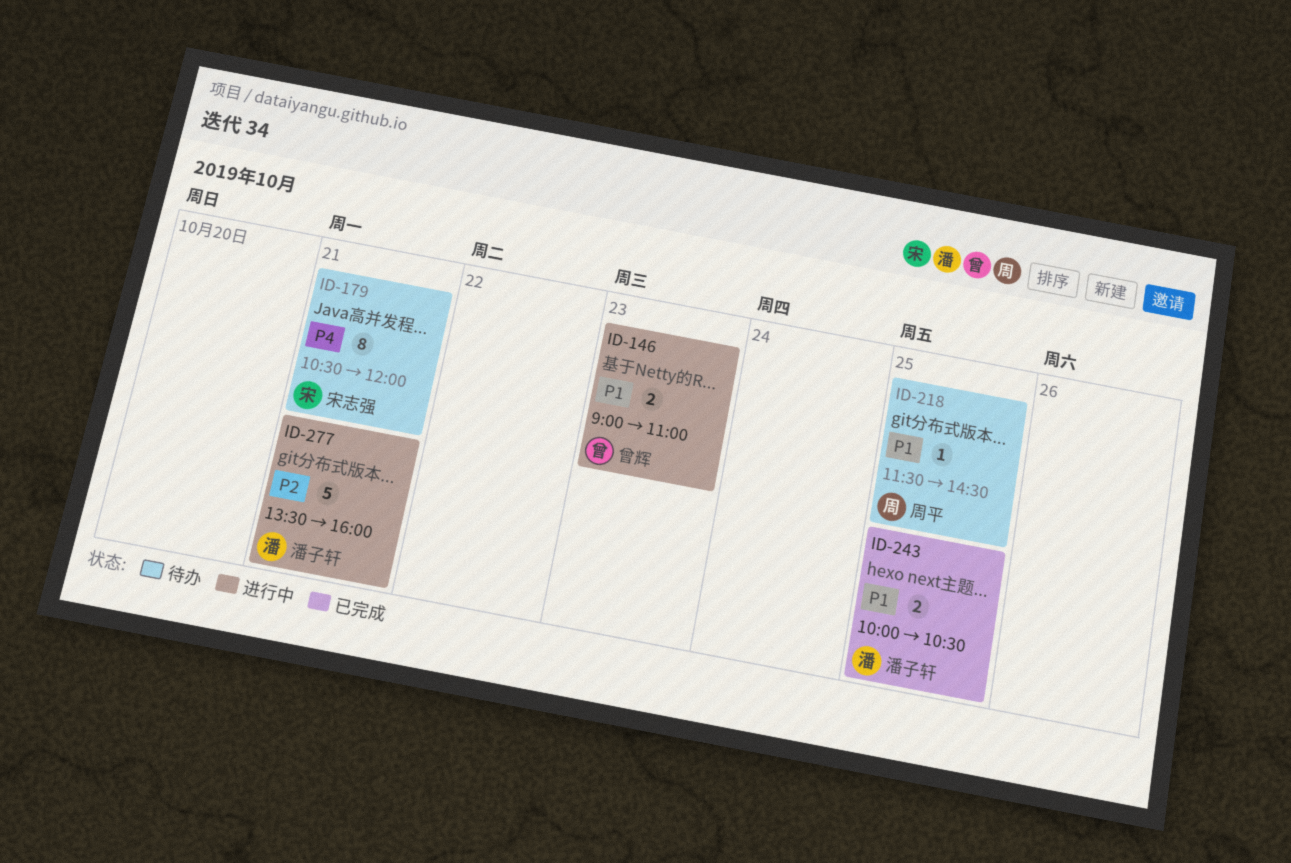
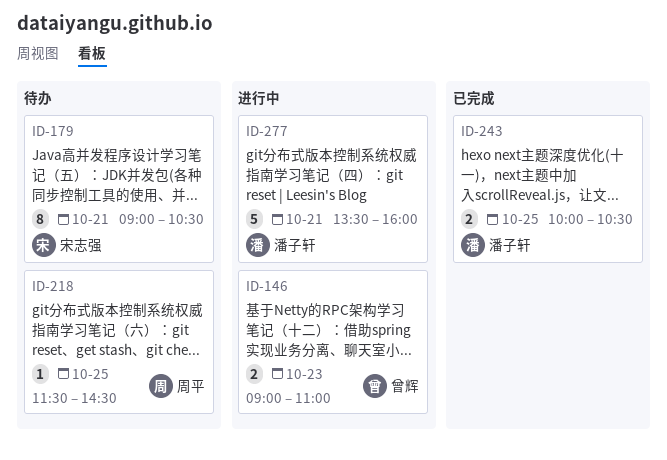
ID-179, begins: 10:30 -> 09:00
ID-179, ends: 12:00 -> 10:30

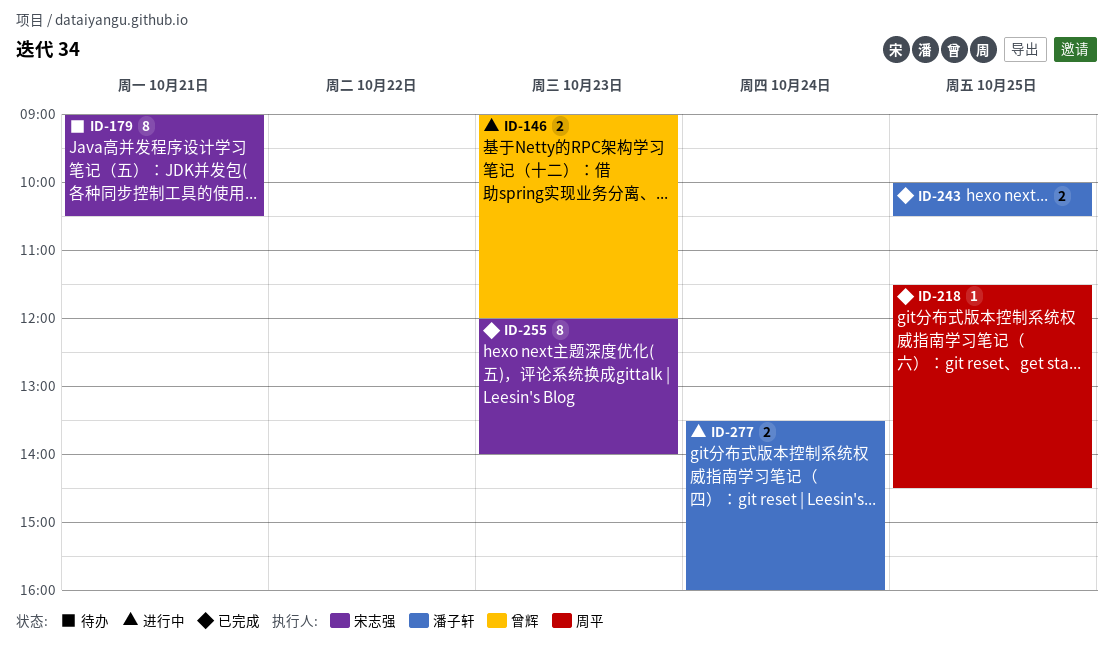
ID-146, ends: 11:00 -> 12:00
ID-218, status: 待办 -> 已完成
ID-255: none -> present
ID-277, estimate: 5 -> 2
ID-277, day: Oct 21 -> Oct 24

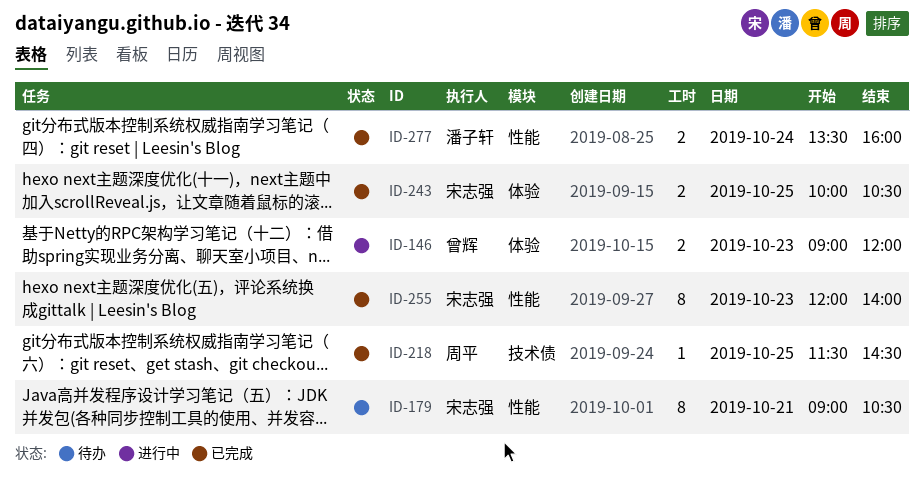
ID-243, owner: 潘子轩 -> 宋志强
ID-277, status: 进行中 -> 已完成

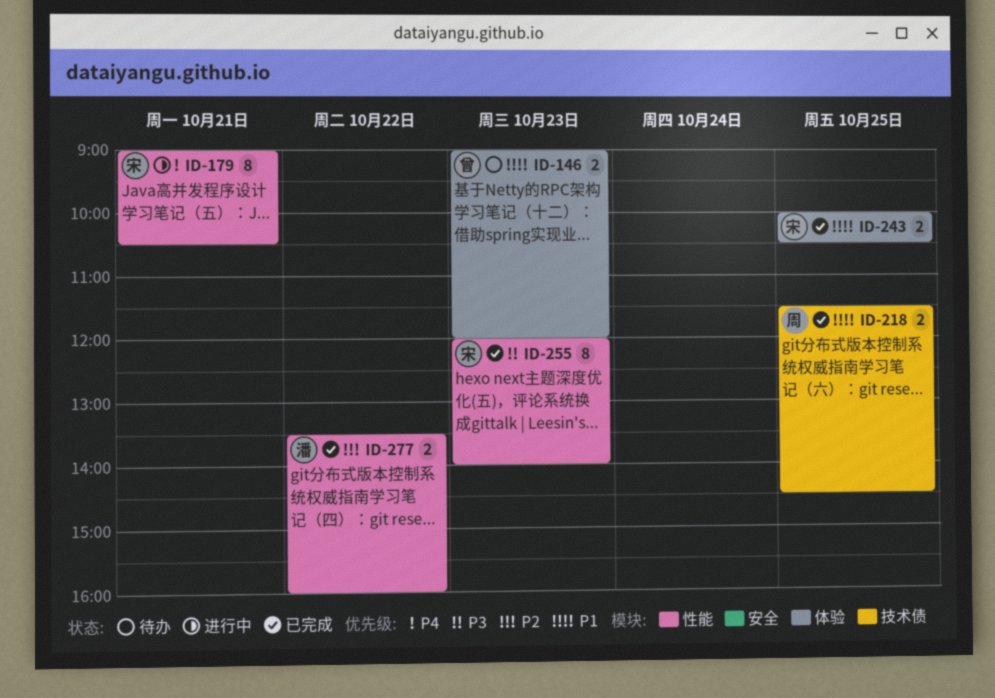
ID-146, status: 进行中 -> 待办
ID-179, status: 待办 -> 进行中
ID-218, estimate: 1 -> 2
ID-277, day: Oct 24 -> Oct 22

